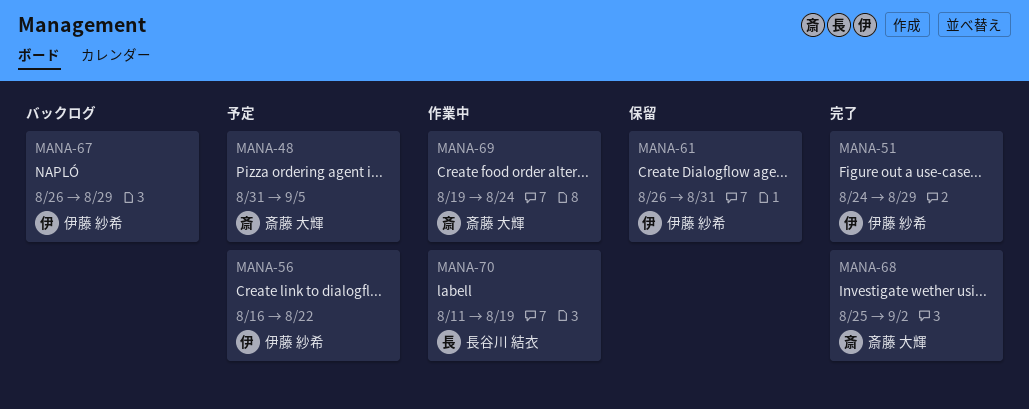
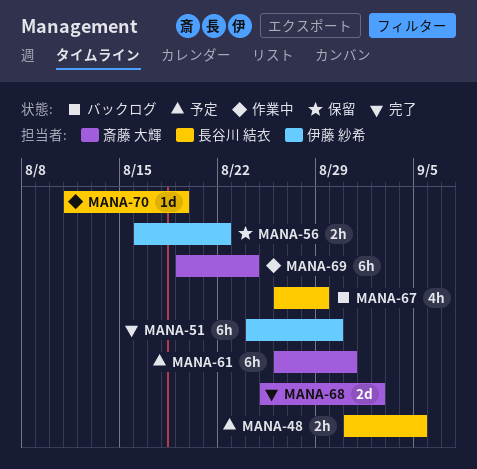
MANA-48, owner: 斎藤 大輝 -> 長谷川 結衣
MANA-51, due: Aug 29 -> Aug 30
MANA-56, status: 予定 -> 保留
MANA-61, status: 保留 -> 予定
MANA-61, owner: 伊藤 紗希 -> 斎藤 大輝
MANA-67, owner: 伊藤 紗希 -> 長谷川 結衣

